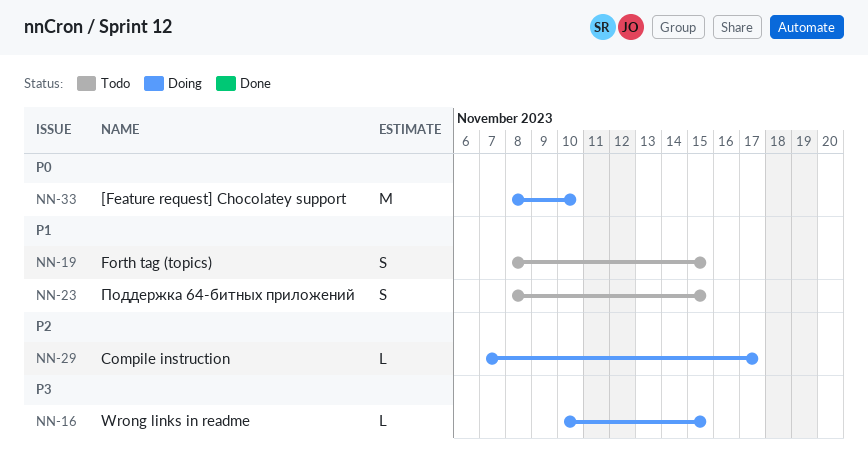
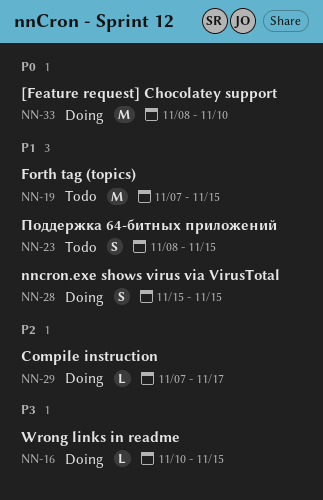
NN-19, estimate: S -> M
NN-19, start: Nov 8 -> Nov 7
NN-28: none -> present

